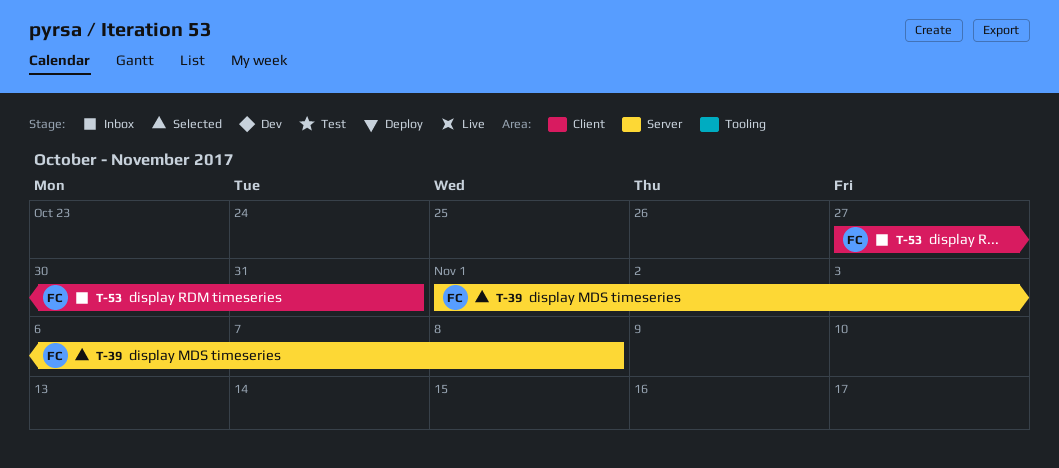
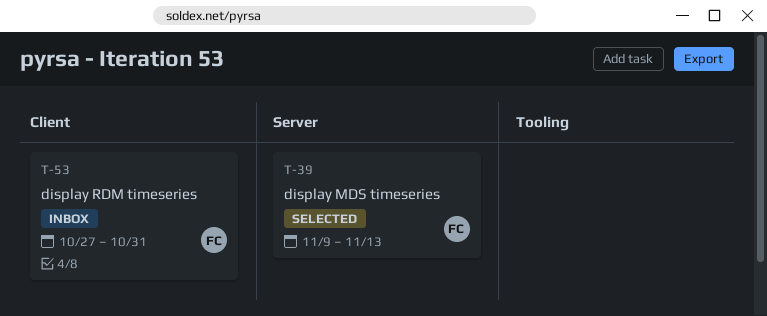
T-39, start: Nov 1 -> Nov 9
T-39, due: Nov 8 -> Nov 13

